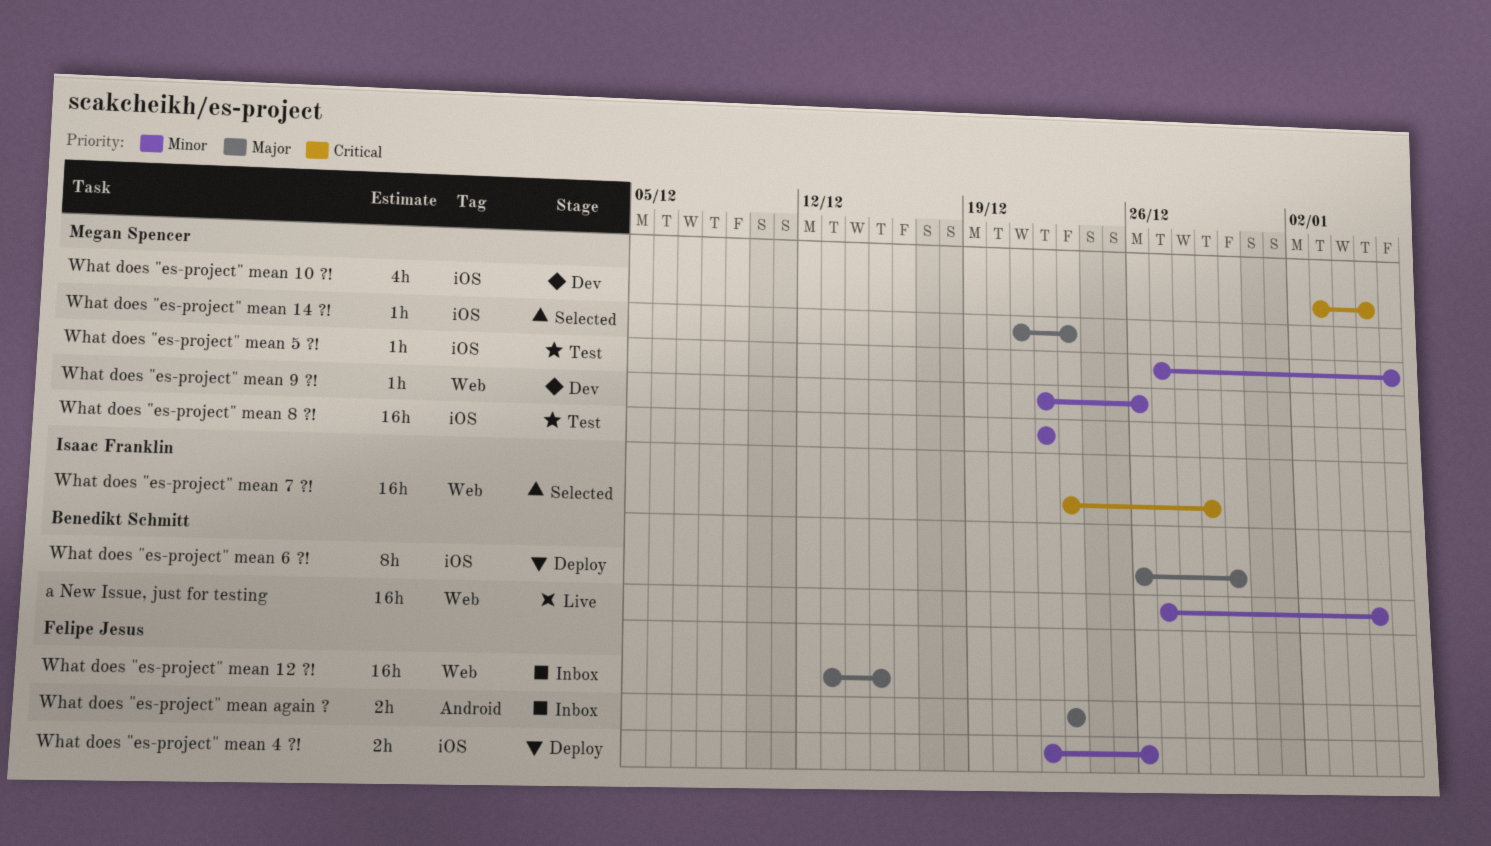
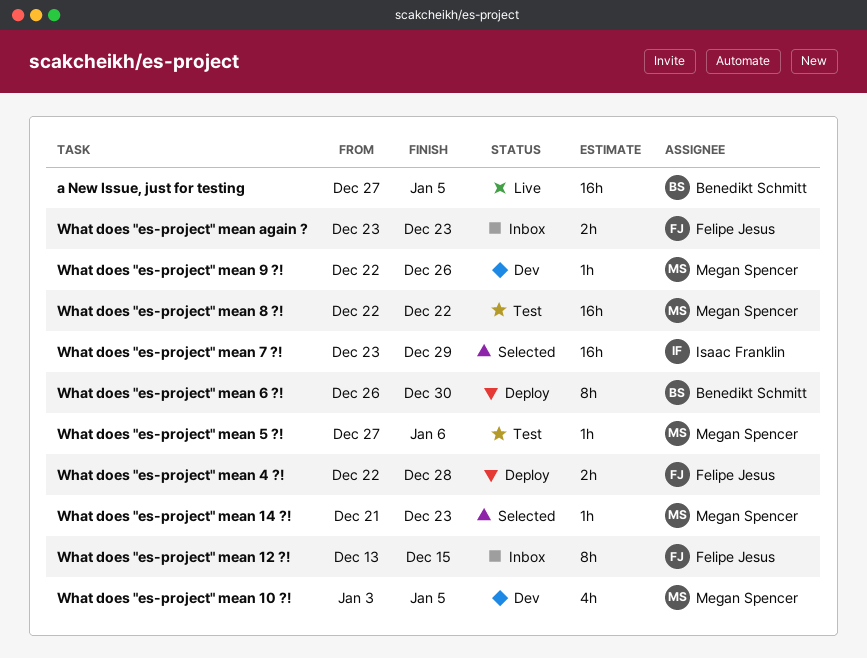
What does "es-project" mean 12 ?!, estimate: 16h -> 8h
What does "es-project" mean 4 ?!, due: Dec 26 -> Dec 28

